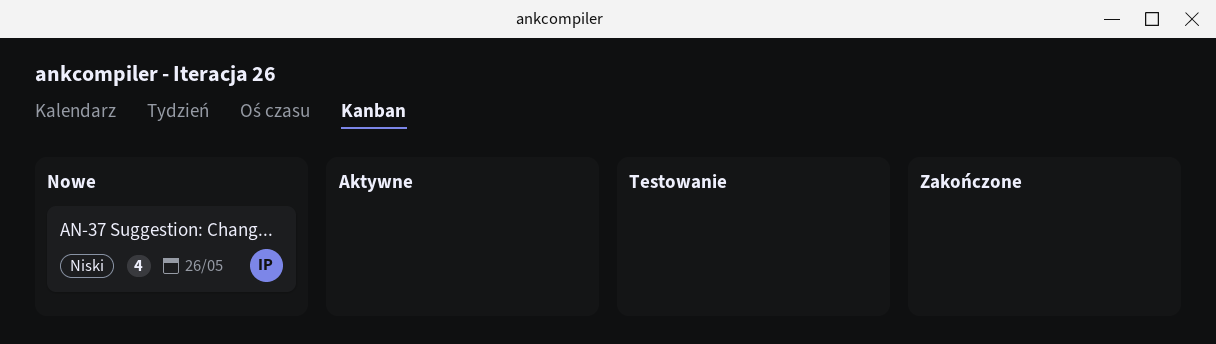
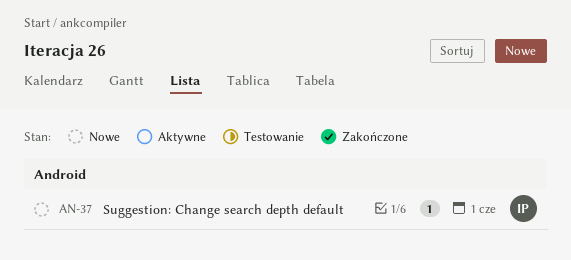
AN-37, estimate: 4 -> 1
AN-37, due: May 26 -> Jun 1

